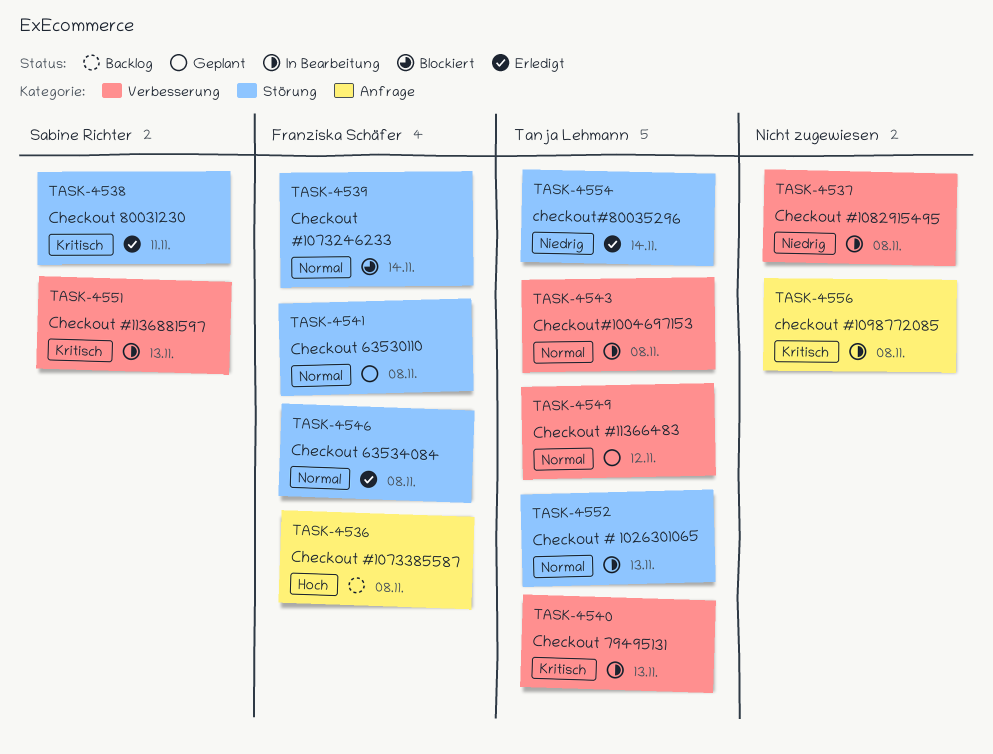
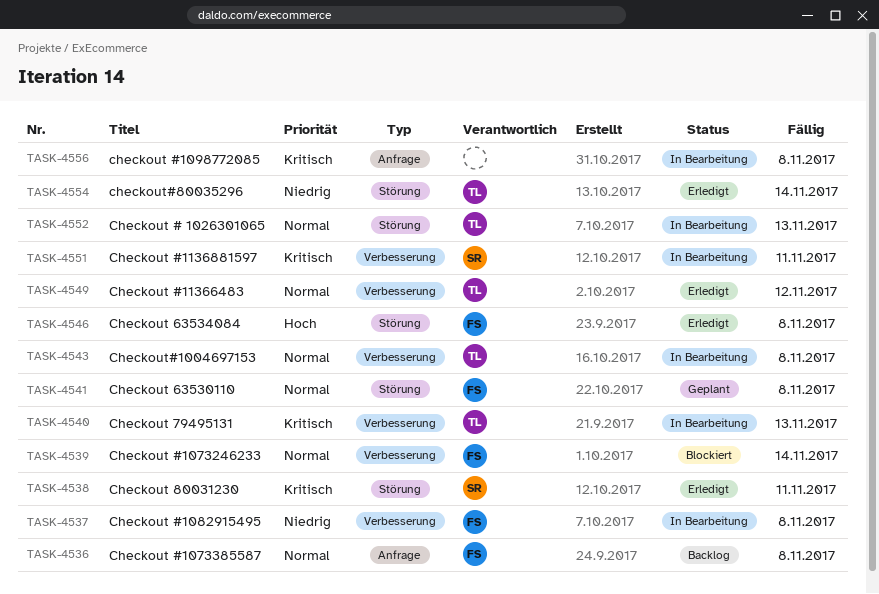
TASK-4536, priority: Hoch -> Normal
TASK-4537, owner: none -> Franziska Schäfer
TASK-4539, label: Störung -> Verbesserung
TASK-4546, priority: Normal -> Hoch
TASK-4549, status: Geplant -> Erledigt
TASK-4551, due: Nov 13 -> Nov 11

